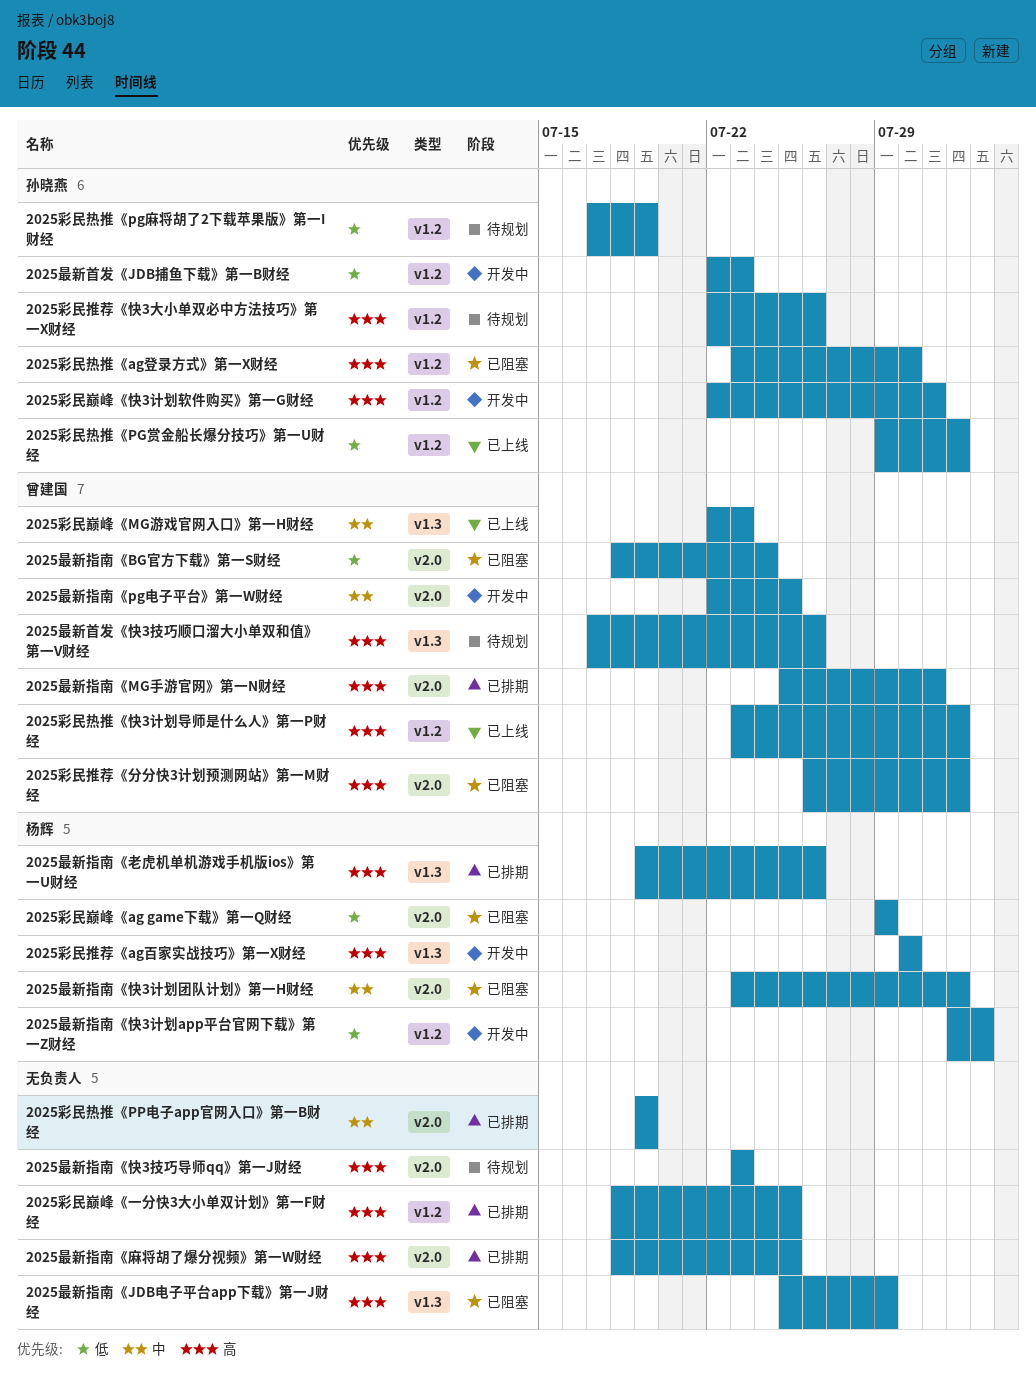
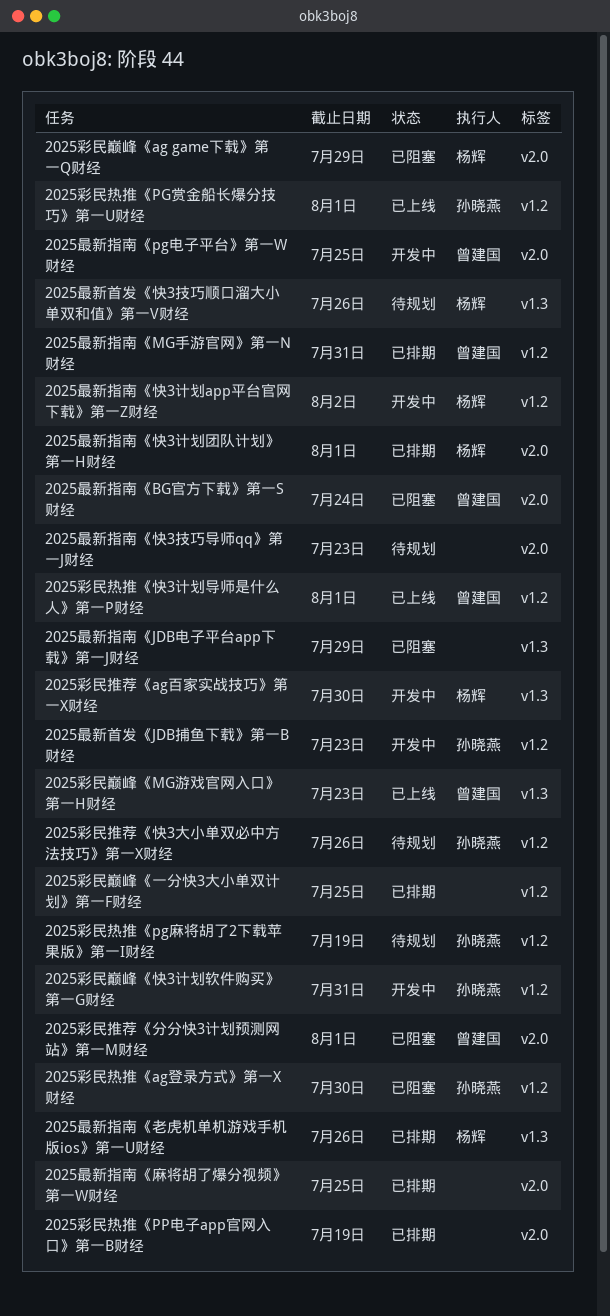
2025最新指南《MG手游官网》第一N财经, label: v2.0 -> v1.2
2025最新指南《快3计划团队计划》第一H财经, status: 已阻塞 -> 已排期
2025最新首发《快3技巧顺口溜大小单双和值》第一V财经, owner: 曾建国 -> 杨辉

